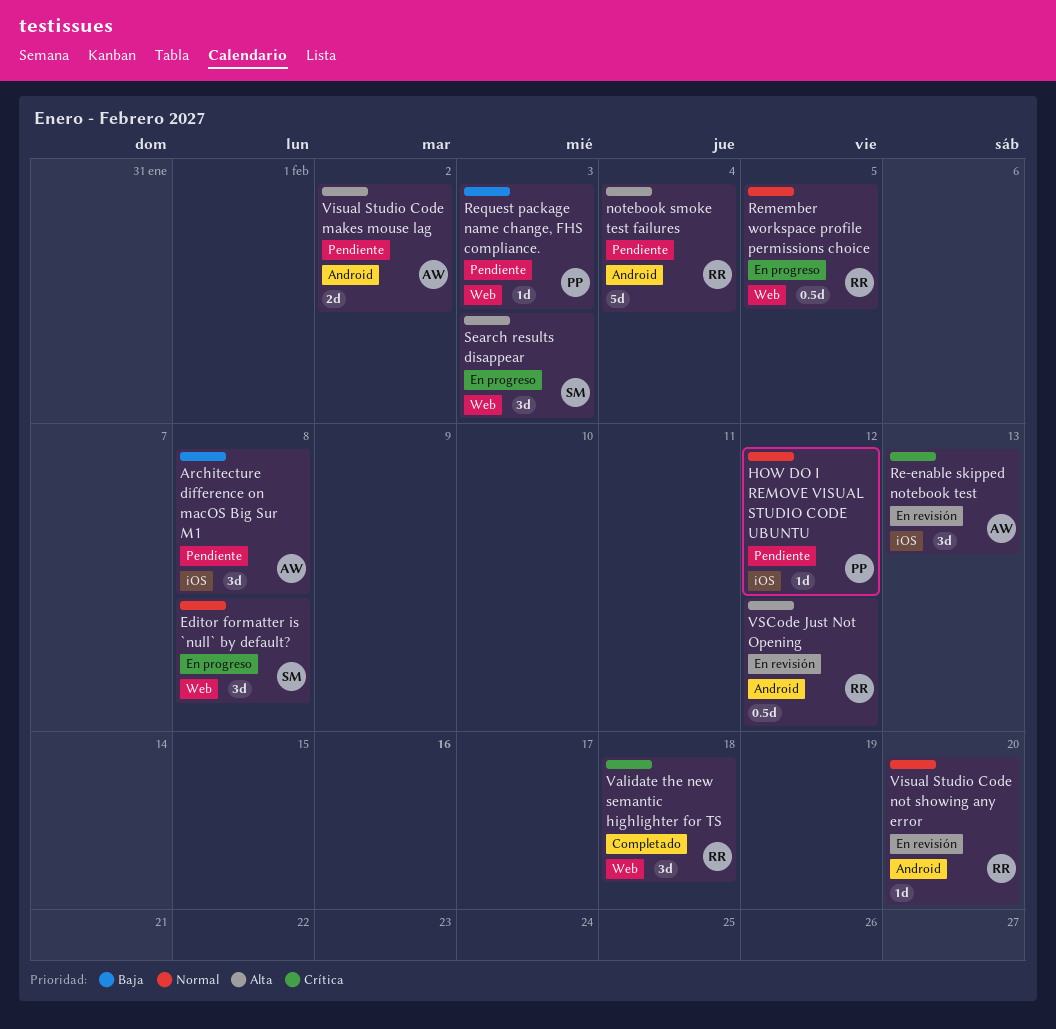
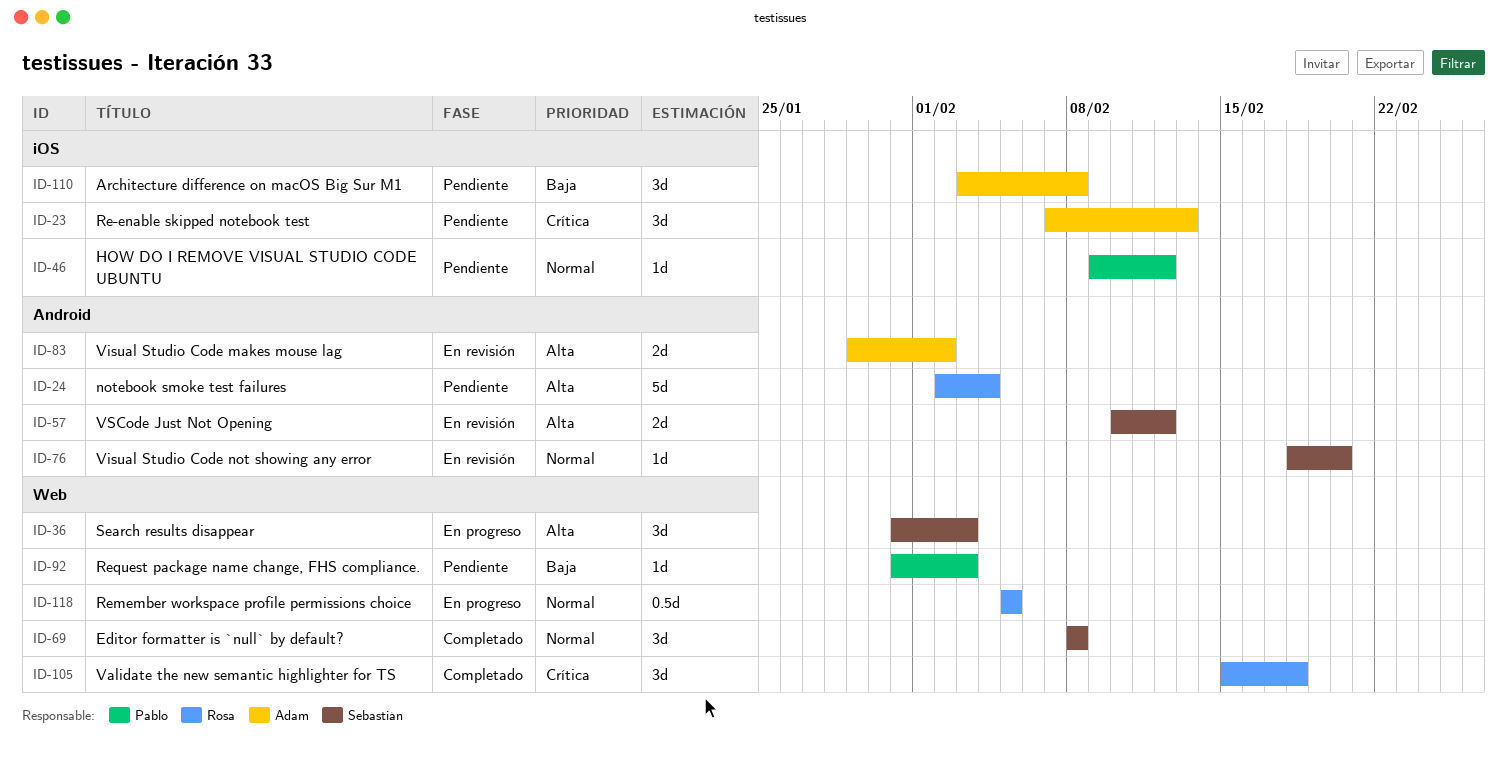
Editor formatter is `null` by default?, status: En progreso -> Completado
Re-enable skipped notebook test, status: En revisión -> Pendiente
Visual Studio Code makes mouse lag, status: Pendiente -> En revisión
Visual Studio Code not showing any error, owner: Rosa -> Sebastián
VSCode Just Not Opening, owner: Rosa -> Sebastián
VSCode Just Not Opening, estimate: 0.5d -> 2d

